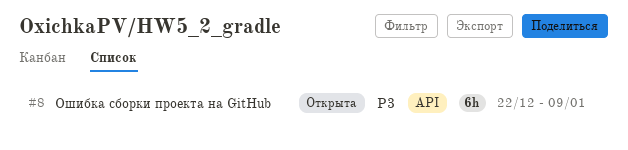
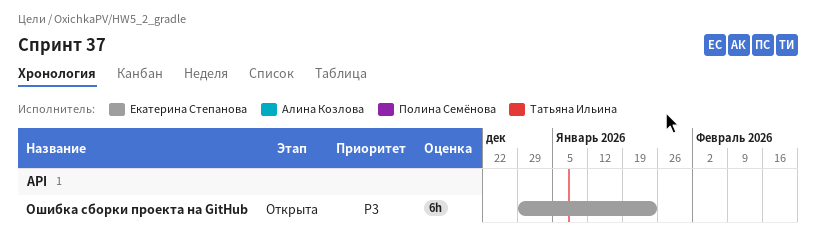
Ошибка сборки проекта на GitHub, start: Dec 22 -> Dec 29
Ошибка сборки проекта на GitHub, due: Jan 9 -> Jan 23

